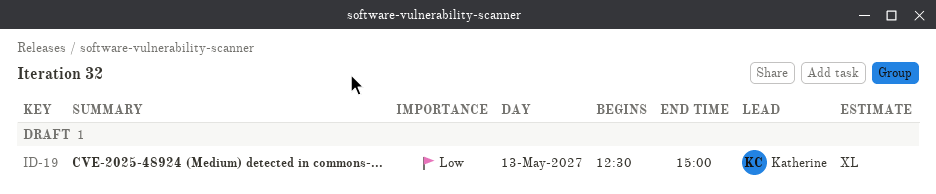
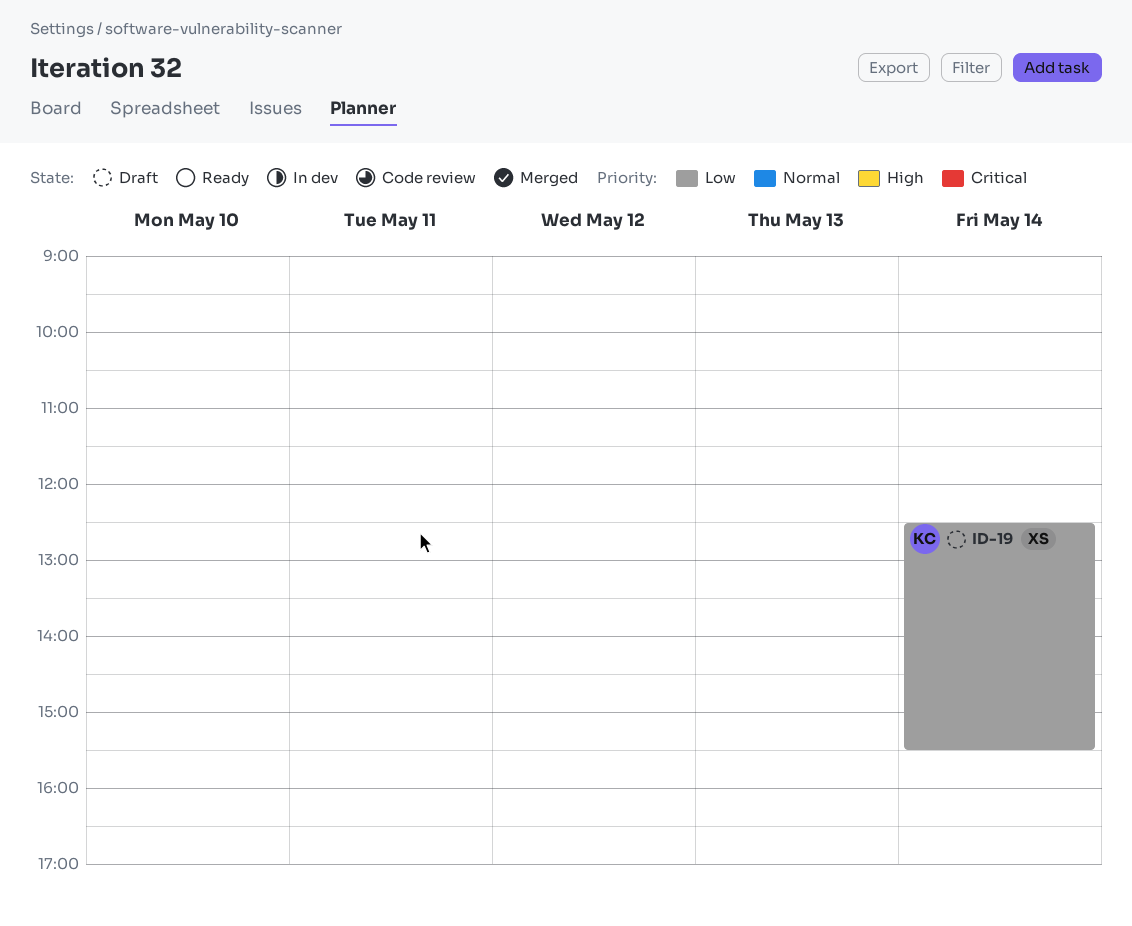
ID-19, estimate: XL -> XS
ID-19, day: May 13 -> May 14
ID-19, ends: 15:00 -> 15:30

